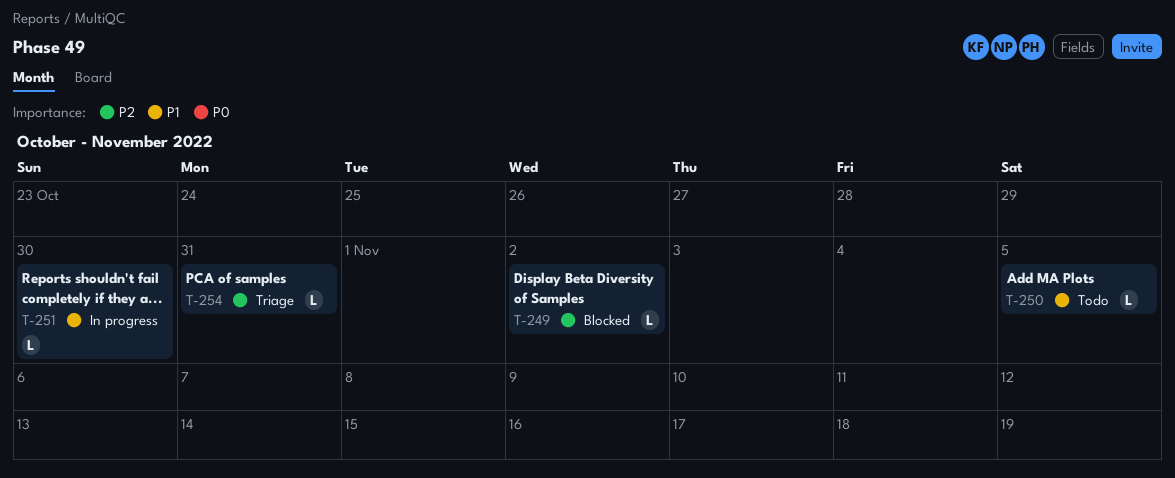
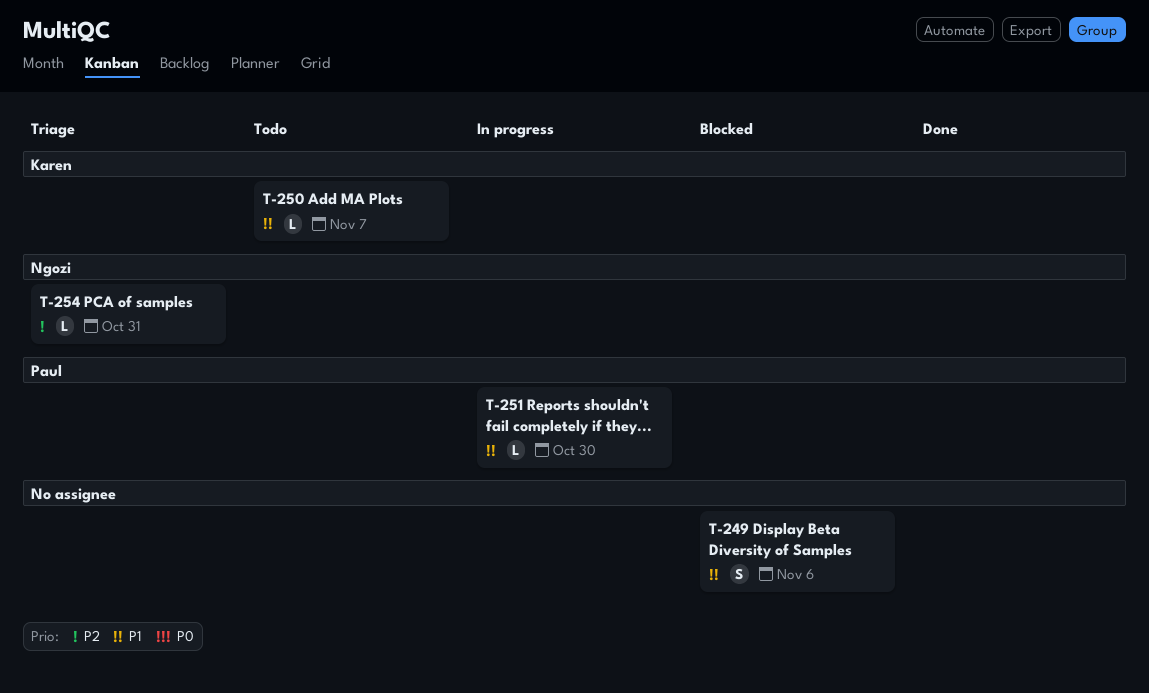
T-249, priority: P2 -> P1
T-249, estimate: L -> S
T-249, due: Nov 2 -> Nov 6
T-250, due: Nov 5 -> Nov 7

